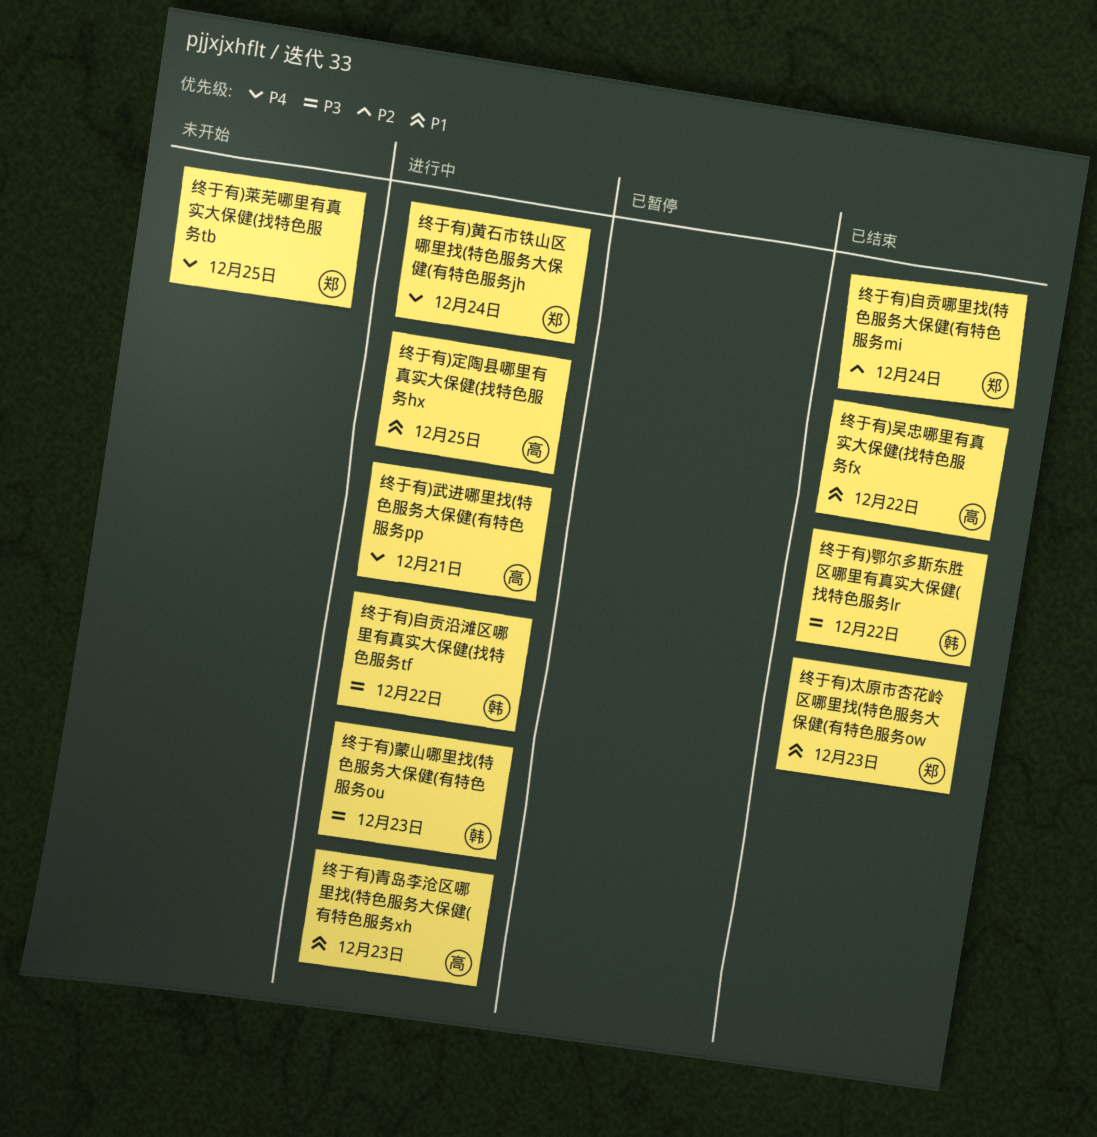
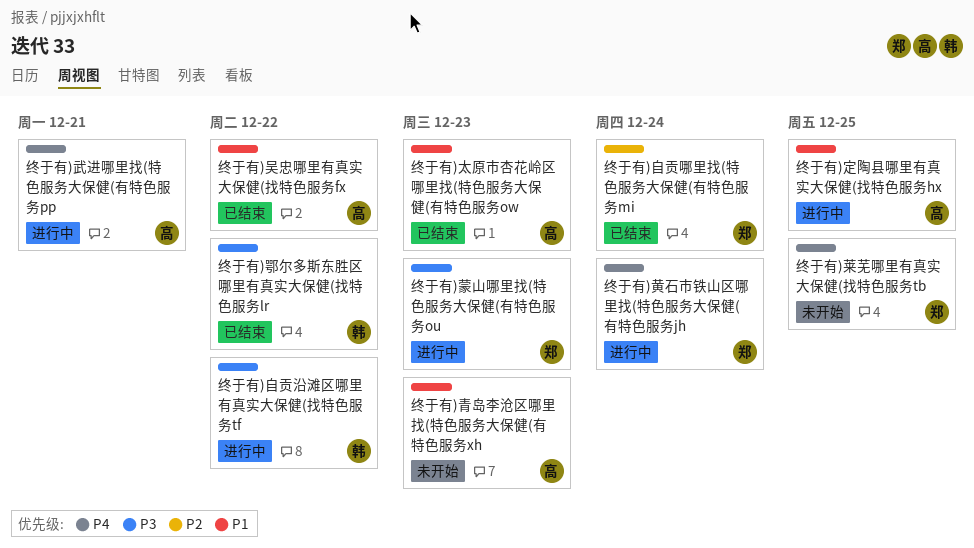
终于有)太原市杏花岭区哪里找(特色服务大保健(有特色服务ow, owner: 郑 -> 高
终于有)蒙山哪里找(特色服务大保健(有特色服务ou, owner: 韩 -> 郑
终于有)青岛李沧区哪里找(特色服务大保健(有特色服务xh, status: 进行中 -> 未开始

